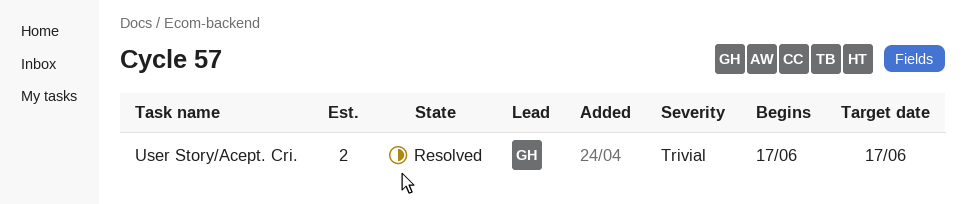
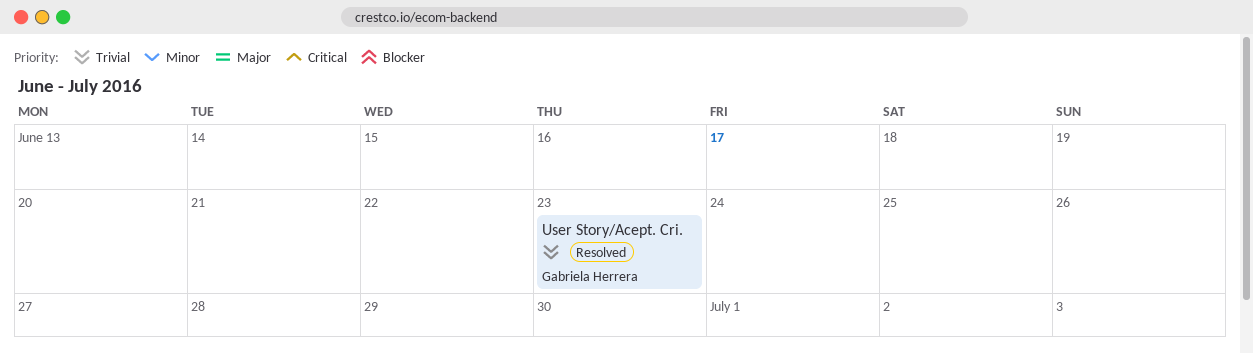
User Story/Acept. Cri., due: Jun 17 -> Jun 23

